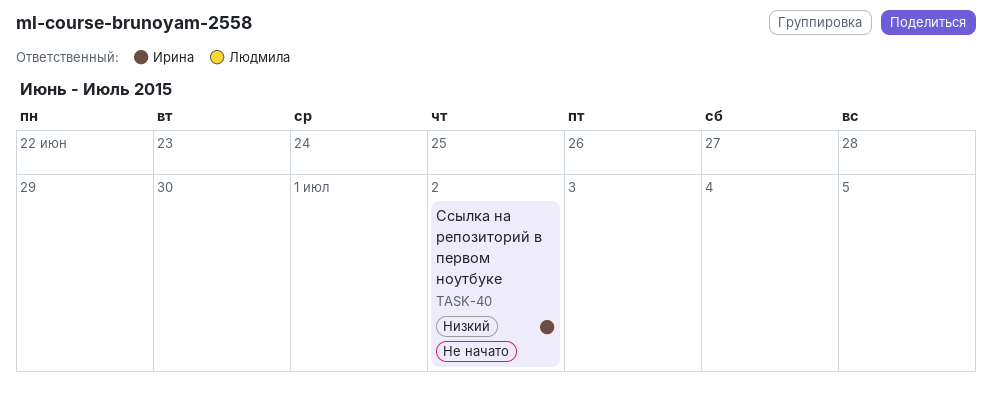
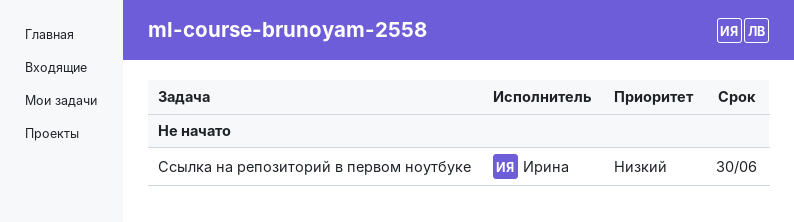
Ссылка на репозиторий в первом ноутбуке, due: Jul 2 -> Jun 30

